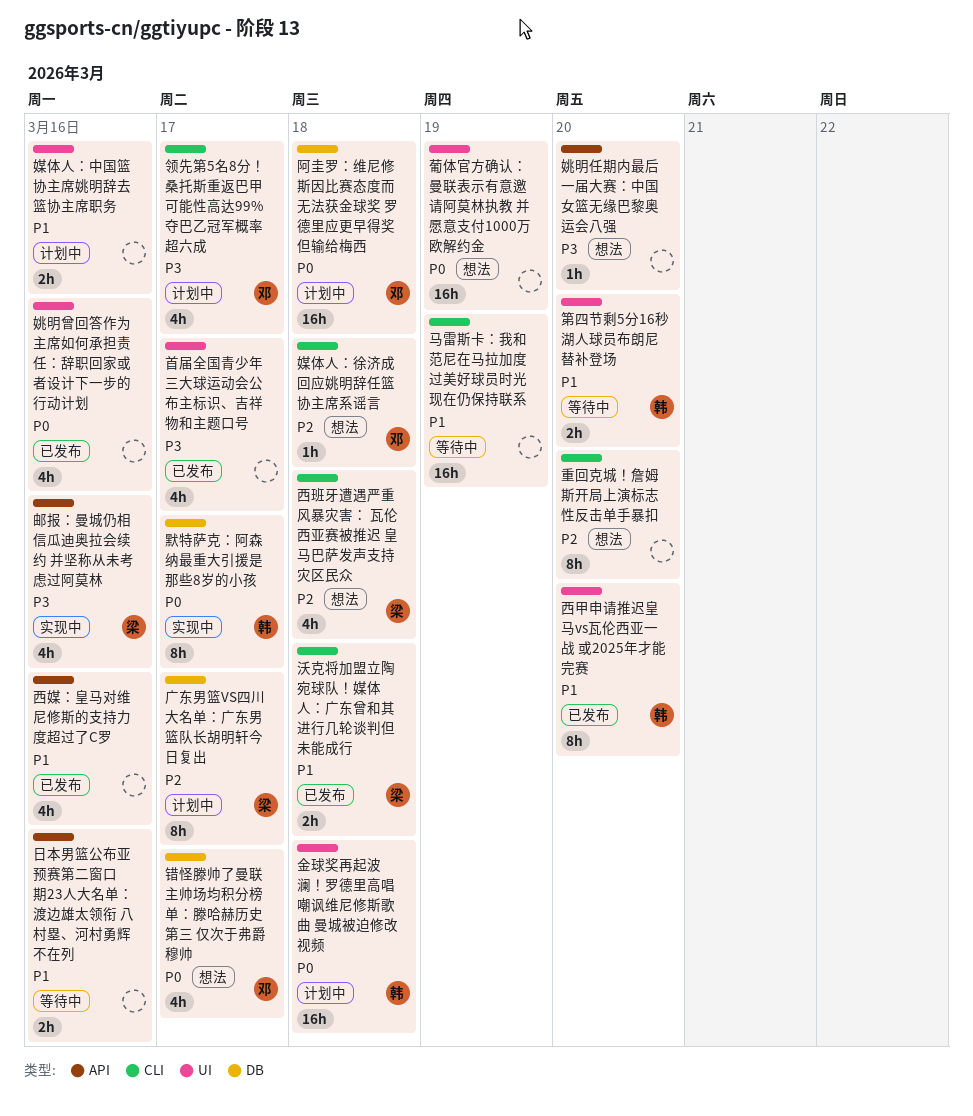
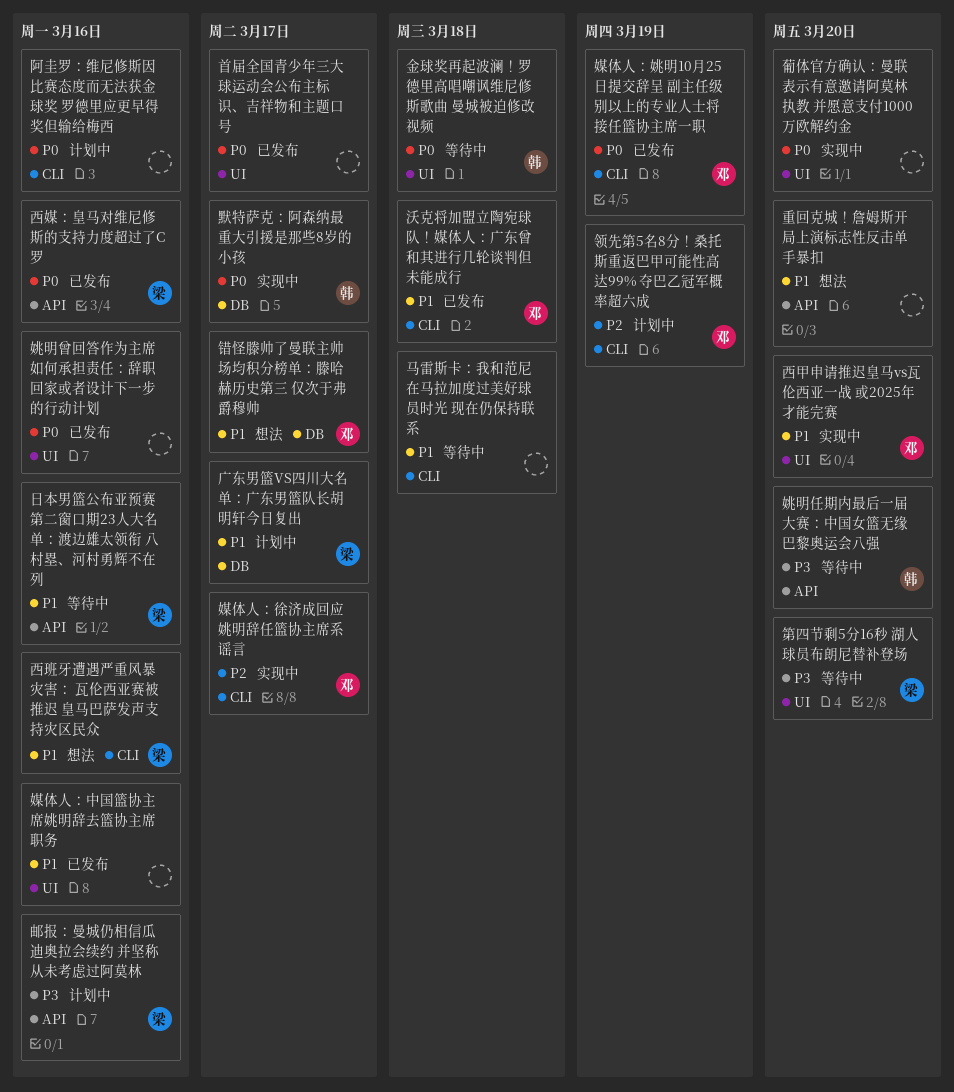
姚明任期内最后一届大赛：中国女篮无缘巴黎奥运会八强, status: 想法 -> 等待中
姚明任期内最后一届大赛：中国女篮无缘巴黎奥运会八强, owner: none -> 韩
媒体人：中国篮协主席姚明辞去篮协主席职务, status: 计划中 -> 已发布
媒体人：姚明10月25日提交辞呈 副主任级别以上的专业人士将接任篮协主席一职: none -> present
媒体人：徐济成回应姚明辞任篮协主席系谣言, status: 想法 -> 实现中
媒体人：徐济成回应姚明辞任篮协主席系谣言, due: Mar 18 -> Mar 17
广东男篮VS四川大名单：广东男篮队长胡明轩今日复出, priority: P2 -> P1
日本男篮公布亚预赛第二窗口期23人大名单：渡边雄太领衔 八村塁、河村勇辉不在列, owner: none -> 梁
沃克将加盟立陶宛球队！媒体人：广东曾和其进行几轮谈判但未能成行, owner: 梁 -> 邓
第四节剩5分16秒 湖人球员布朗尼替补登场, owner: 韩 -> 梁
第四节剩5分16秒 湖人球员布朗尼替补登场, priority: P1 -> P3
葡体官方确认：曼联表示有意邀请阿莫林执教 并愿意支付1000万欧解约金, status: 想法 -> 实现中
葡体官方确认：曼联表示有意邀请阿莫林执教 并愿意支付1000万欧解约金, due: Mar 19 -> Mar 20
西媒：皇马对维尼修斯的支持力度超过了C罗, owner: none -> 梁
西媒：皇马对维尼修斯的支持力度超过了C罗, priority: P1 -> P0
西班牙遭遇严重风暴灾害： 瓦伦西亚赛被推迟 皇马巴萨发声支持灾区民众, priority: P2 -> P1
西班牙遭遇严重风暴灾害： 瓦伦西亚赛被推迟 皇马巴萨发声支持灾区民众, due: Mar 18 -> Mar 16
西甲申请推迟皇马vs瓦伦西亚一战 或2025年才能完赛, status: 已发布 -> 实现中
西甲申请推迟皇马vs瓦伦西亚一战 或2025年才能完赛, owner: 韩 -> 邓
邮报：曼城仍相信瓜迪奥拉会续约 并坚称从未考虑过阿莫林, status: 实现中 -> 计划中
重回克城！詹姆斯开局上演标志性反击单手暴扣, priority: P2 -> P1
重回克城！詹姆斯开局上演标志性反击单手暴扣, label: CLI -> API
金球奖再起波澜！罗德里高唱嘲讽维尼修斯歌曲 曼城被迫修改视频, status: 计划中 -> 等待中
错怪滕帅了曼联主帅场均积分榜单：滕哈赫历史第三 仅次于弗爵穆帅, priority: P0 -> P1
阿圭罗：维尼修斯因比赛态度而无法获金球奖 罗德里应更早得奖但输给梅西, owner: 邓 -> none
阿圭罗：维尼修斯因比赛态度而无法获金球奖 罗德里应更早得奖但输给梅西, label: DB -> CLI
阿圭罗：维尼修斯因比赛态度而无法获金球奖 罗德里应更早得奖但输给梅西, due: Mar 18 -> Mar 16
领先第5名8分！桑托斯重返巴甲可能性高达99% 夺巴乙冠军概率超六成, priority: P3 -> P2
领先第5名8分！桑托斯重返巴甲可能性高达99% 夺巴乙冠军概率超六成, due: Mar 17 -> Mar 19
首届全国青少年三大球运动会公布主标识、吉祥物和主题口号, priority: P3 -> P0
马雷斯卡：我和范尼在马拉加度过美好球员时光 现在仍保持联系, due: Mar 19 -> Mar 18

